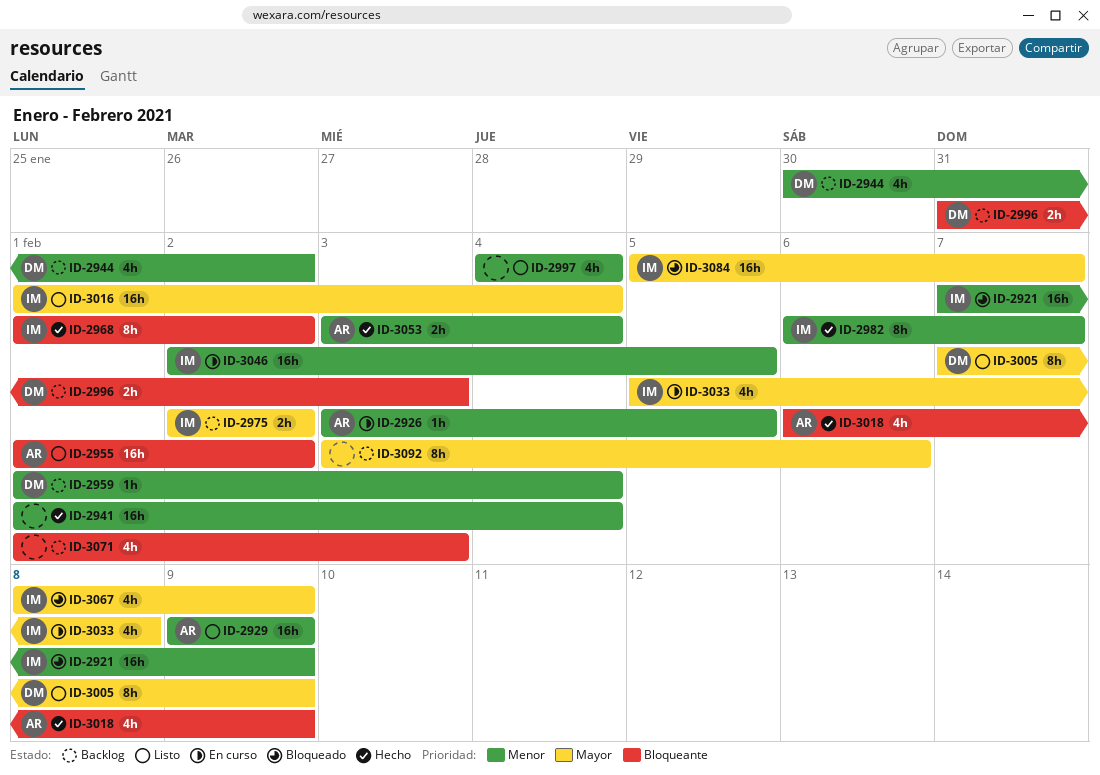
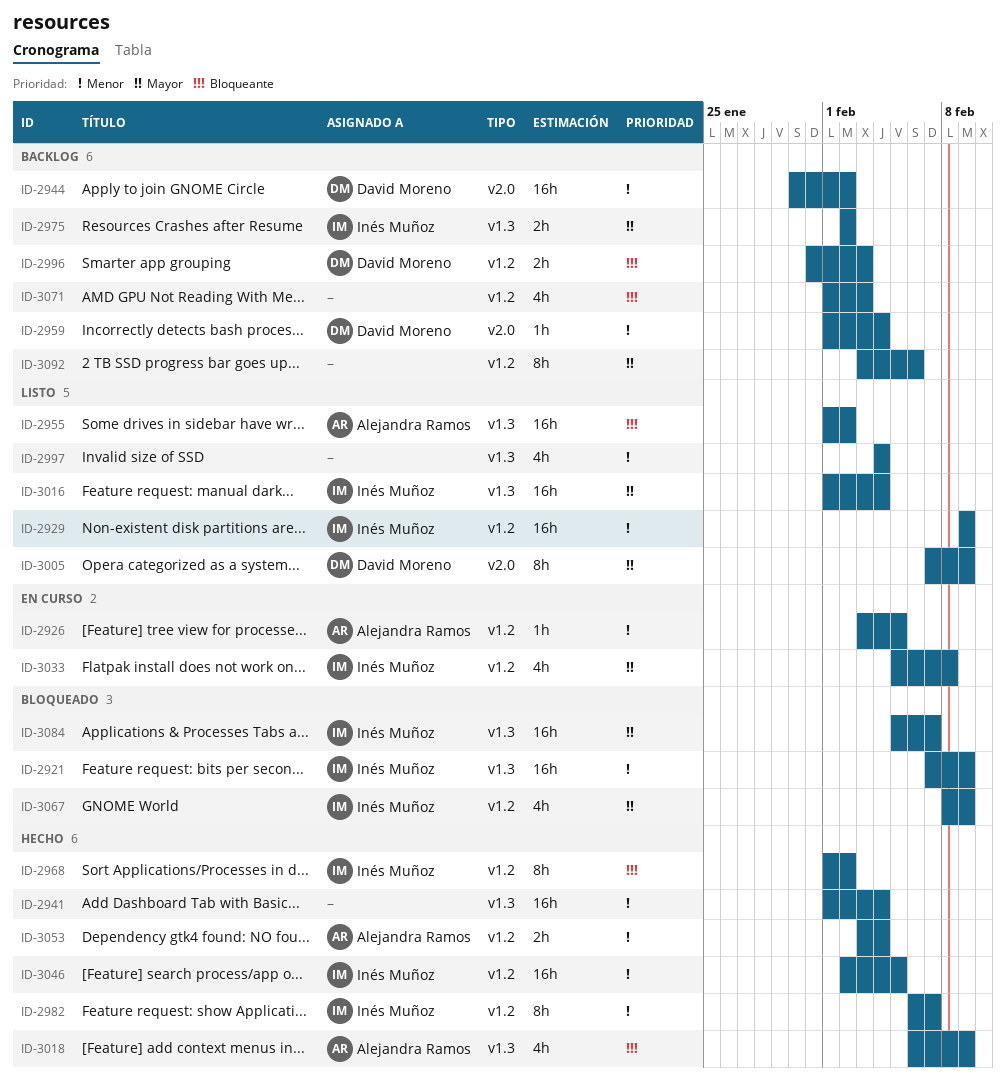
ID-2929, owner: Alejandra Ramos -> Inés Muñoz
ID-2944, estimate: 4h -> 16h
ID-3046, status: En curso -> Hecho

